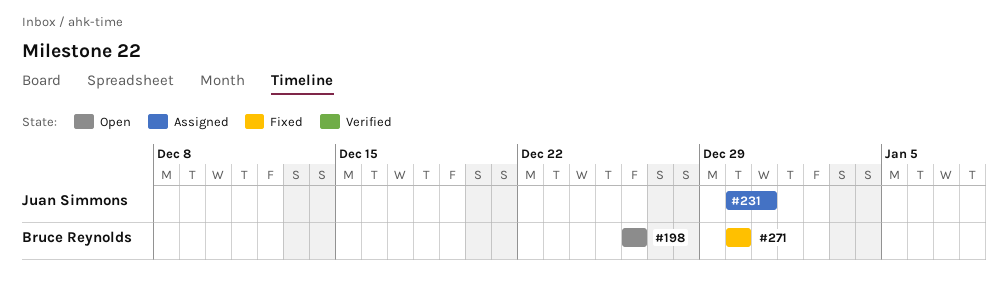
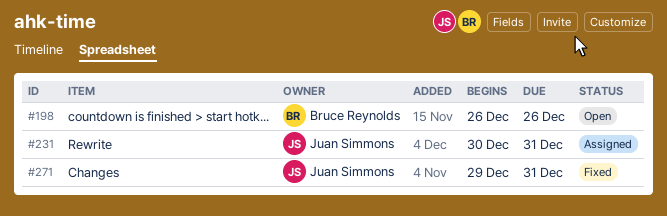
#271, owner: Bruce Reynolds -> Juan Simmons
#271, start: Dec 30 -> Dec 29
#271, due: Dec 30 -> Dec 31

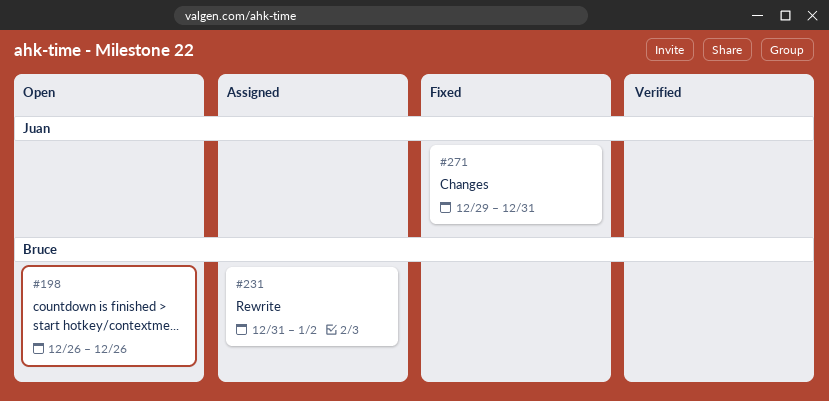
#231, owner: Juan Simmons -> Bruce Reynolds
#231, start: Dec 30 -> Dec 31
#231, due: Dec 31 -> Jan 2

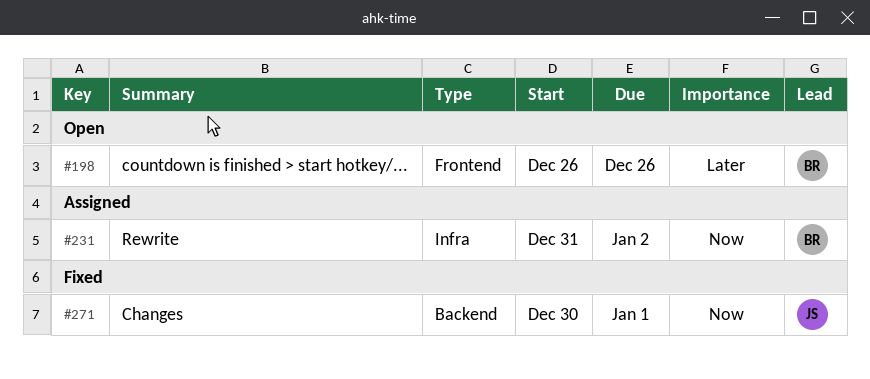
#271, start: Dec 29 -> Dec 30
#271, due: Dec 31 -> Jan 1

